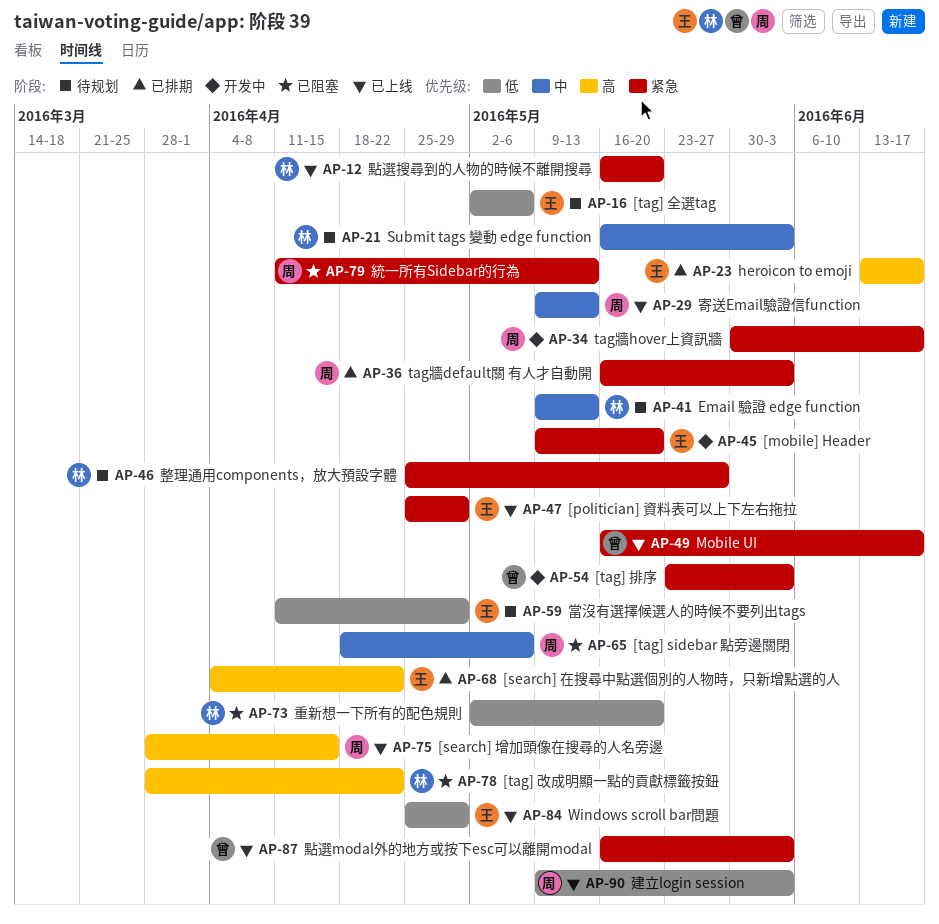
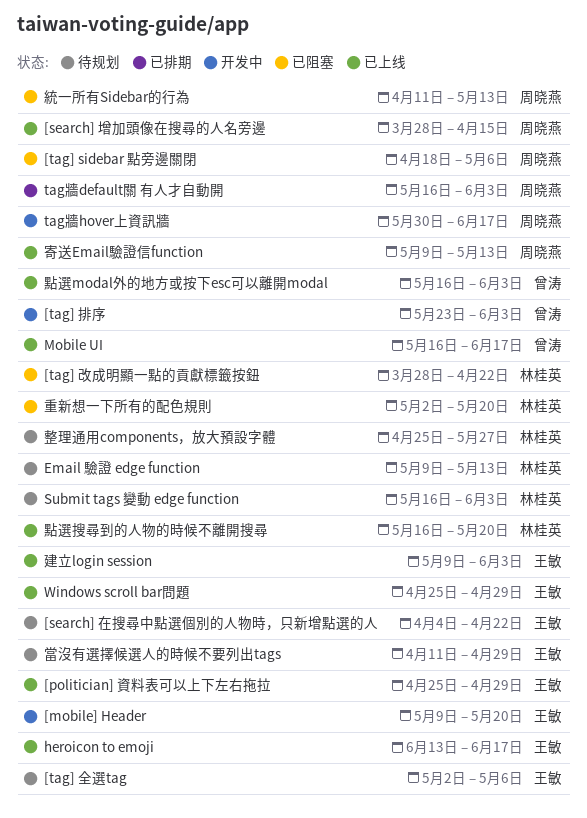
[search] 在搜尋中點選個別的人物時，只新增點選的人, status: 已排期 -> 待规划
heroicon to emoji, status: 已排期 -> 已上线
建立login session, owner: 周晓燕 -> 王敏

